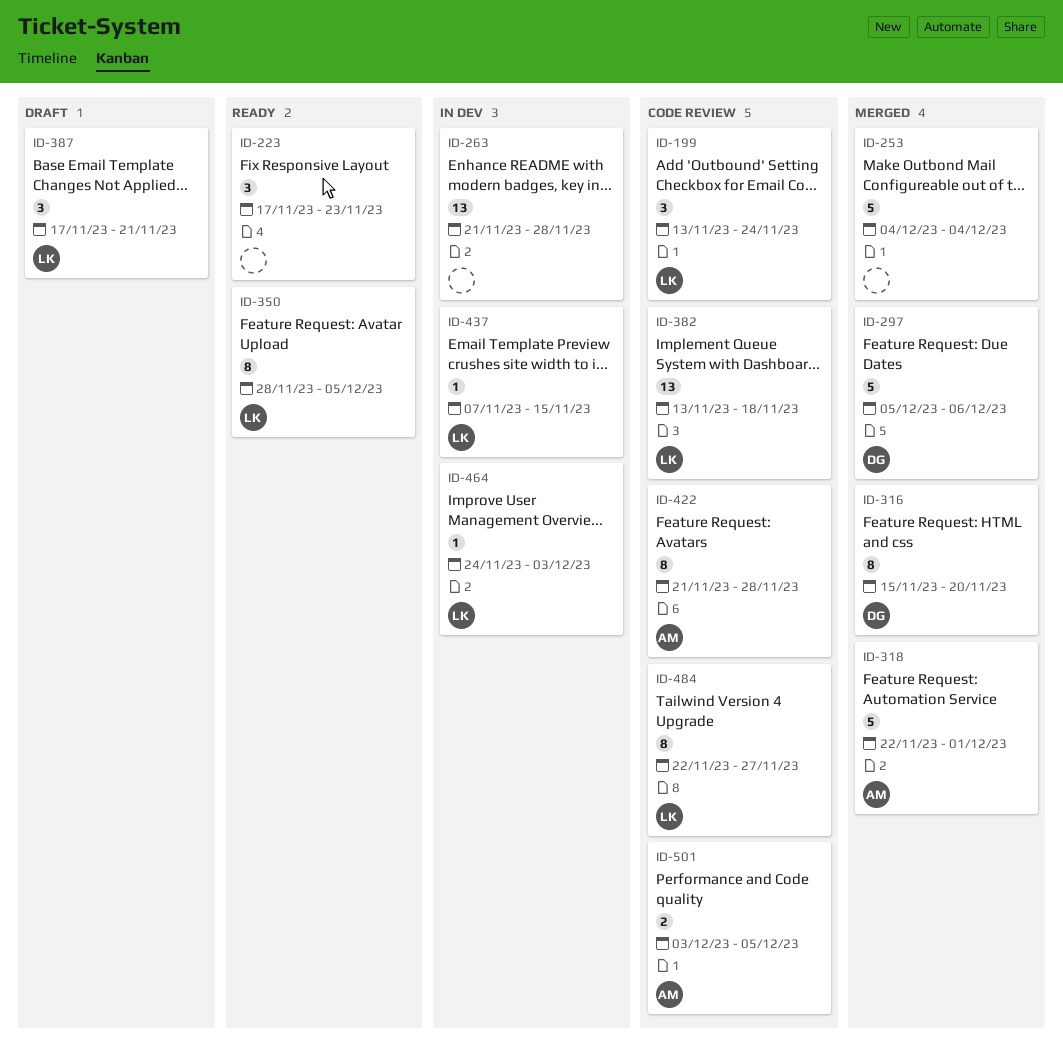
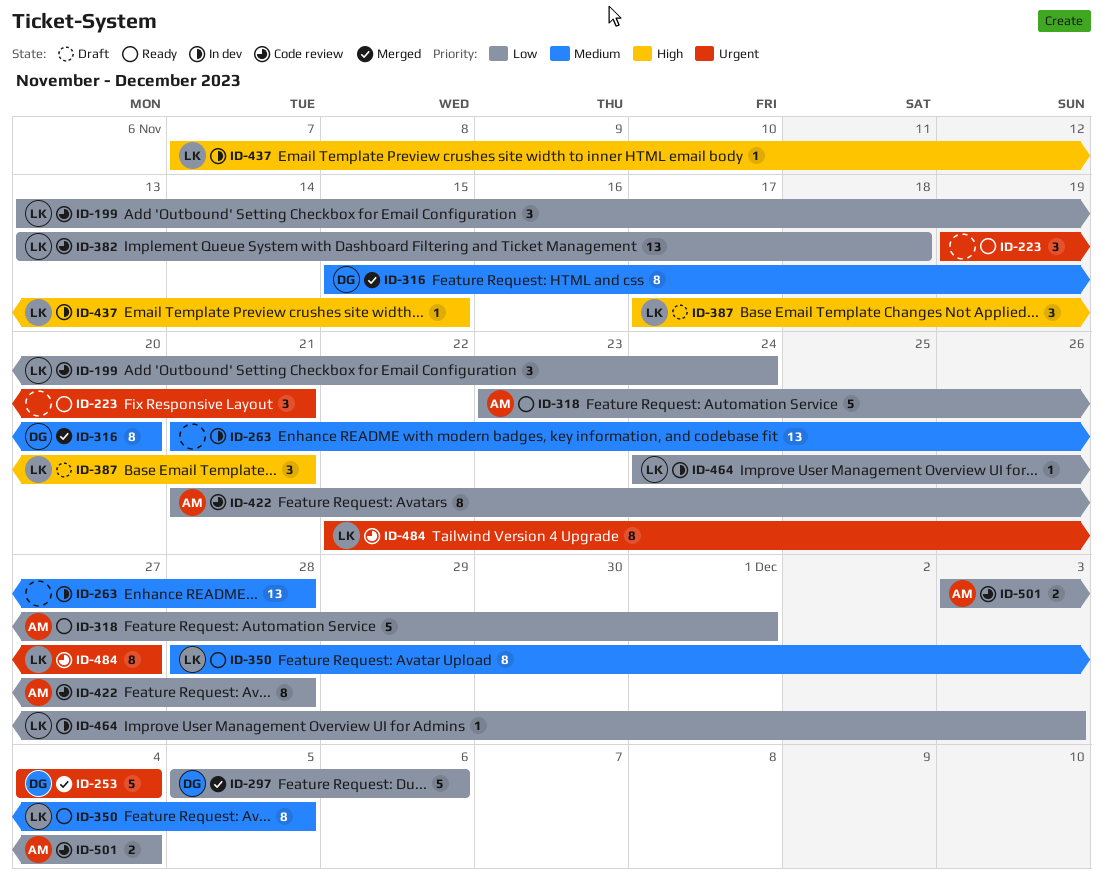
ID-223, start: Nov 17 -> Nov 19
ID-223, due: Nov 23 -> Nov 21
ID-253, owner: none -> DG
ID-318, status: Merged -> Ready
ID-318, start: Nov 22 -> Nov 23
ID-501, due: Dec 5 -> Dec 4

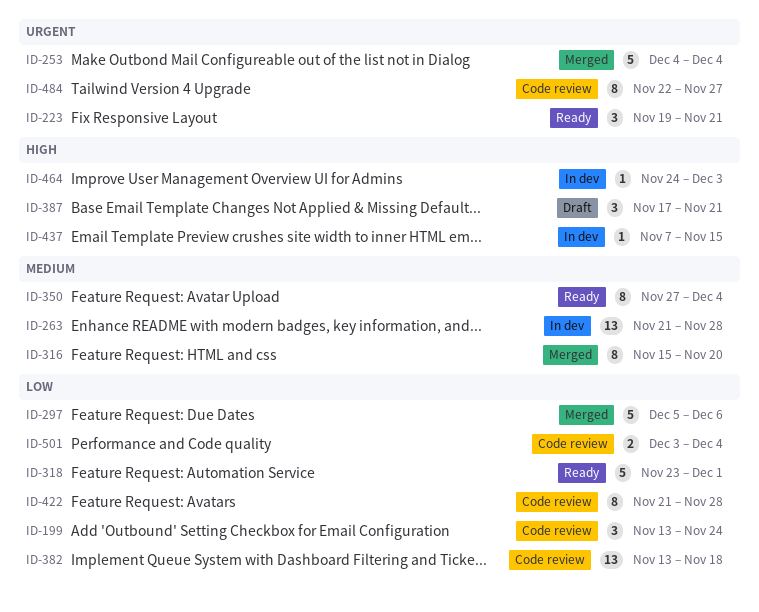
ID-350, start: Nov 28 -> Nov 27
ID-350, due: Dec 5 -> Dec 4
ID-464, priority: Low -> High

